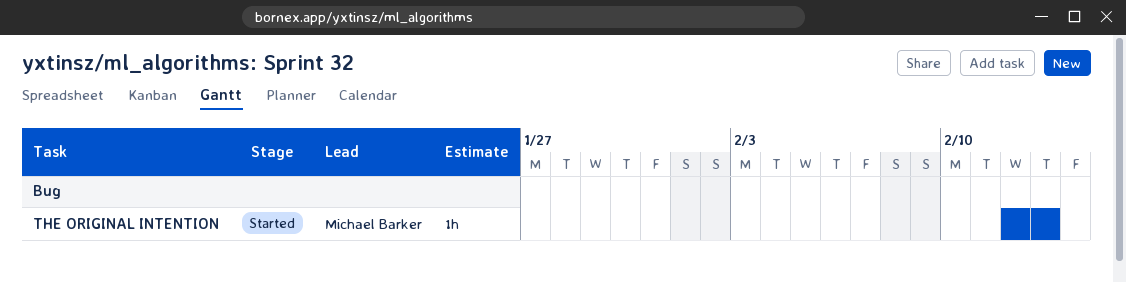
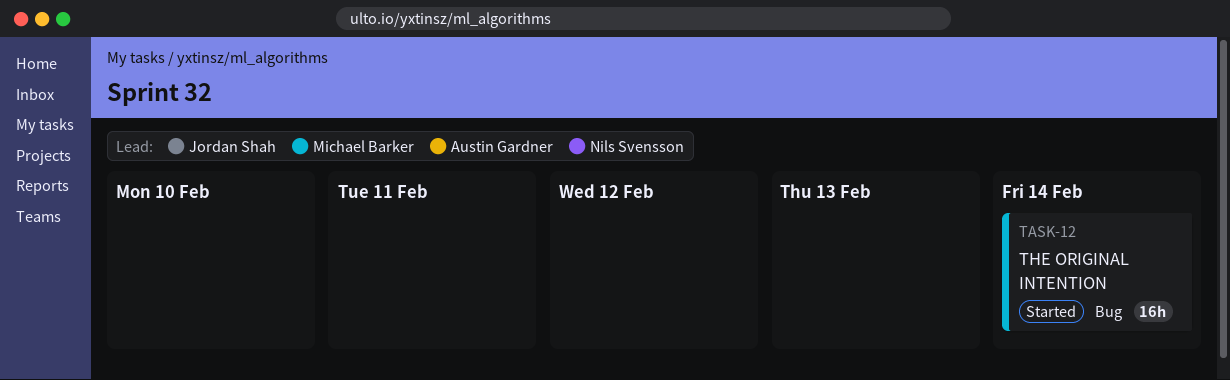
THE ORIGINAL INTENTION, estimate: 1h -> 16h
THE ORIGINAL INTENTION, due: Feb 13 -> Feb 14

